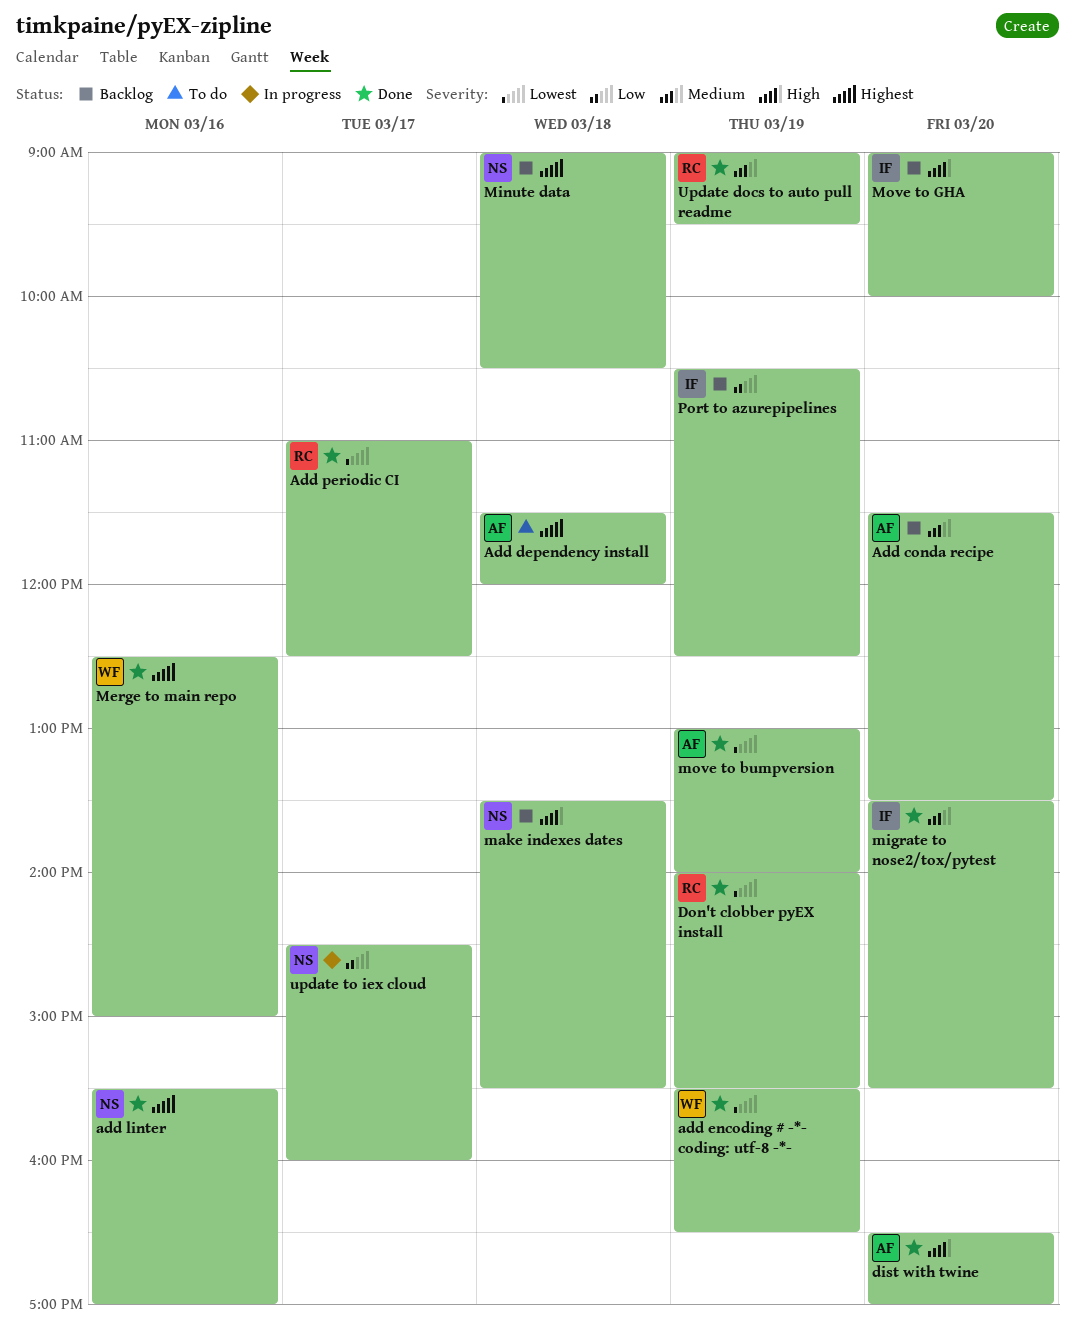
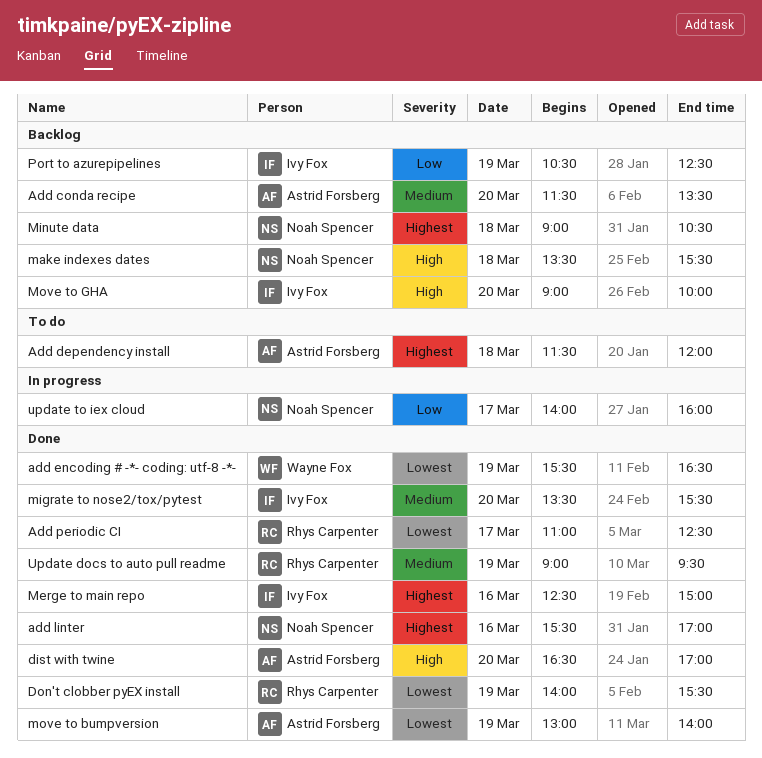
Merge to main repo, owner: Wayne Fox -> Ivy Fox
update to iex cloud, begins: 14:30 -> 14:00

